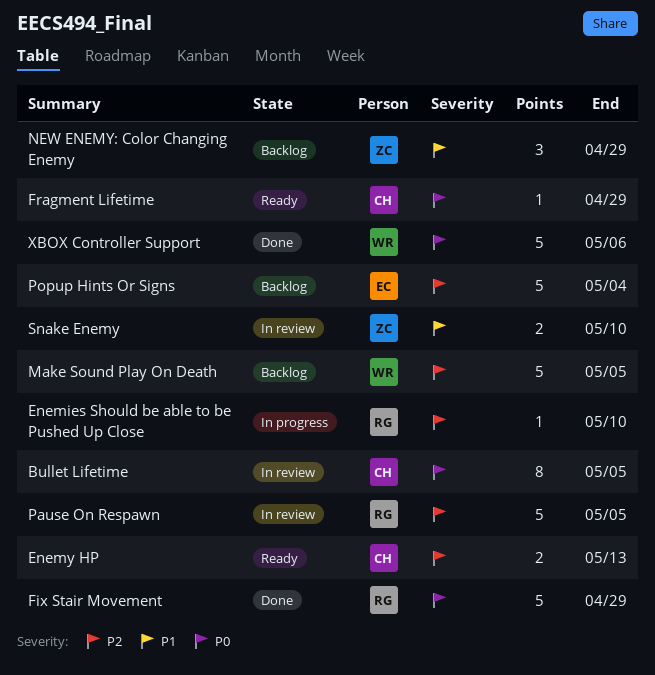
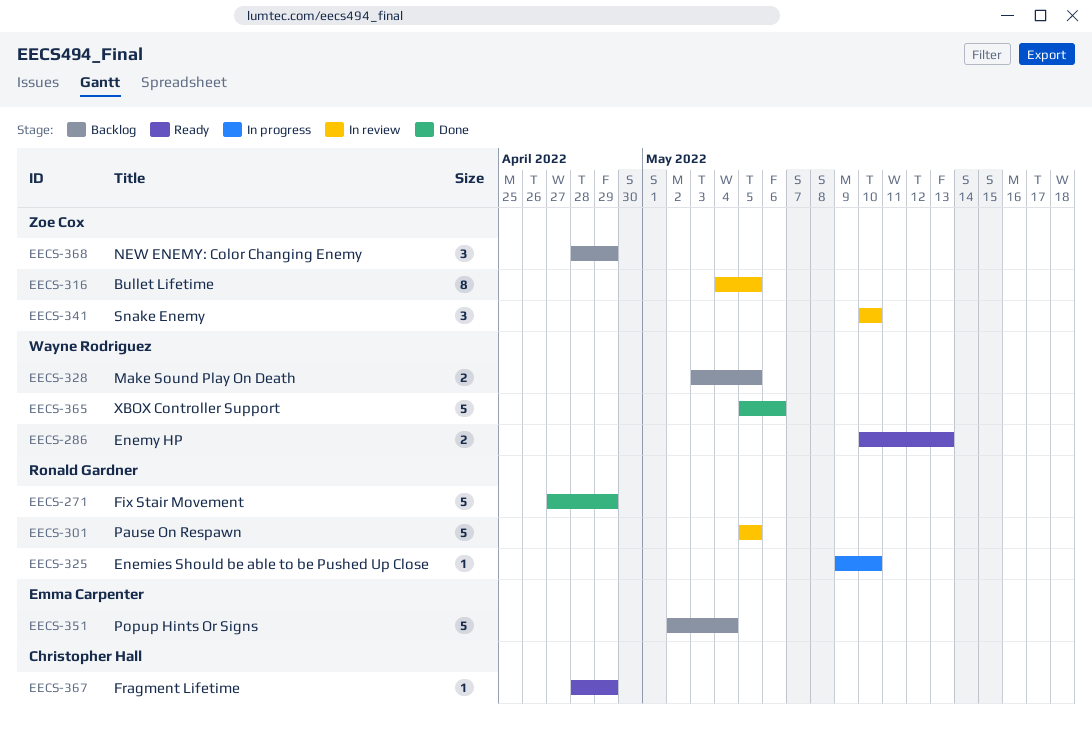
Bullet Lifetime, owner: Christopher Hall -> Zoe Cox
Enemy HP, owner: Christopher Hall -> Wayne Rodriguez
Make Sound Play On Death, estimate: 5 -> 2
Snake Enemy, estimate: 2 -> 3

